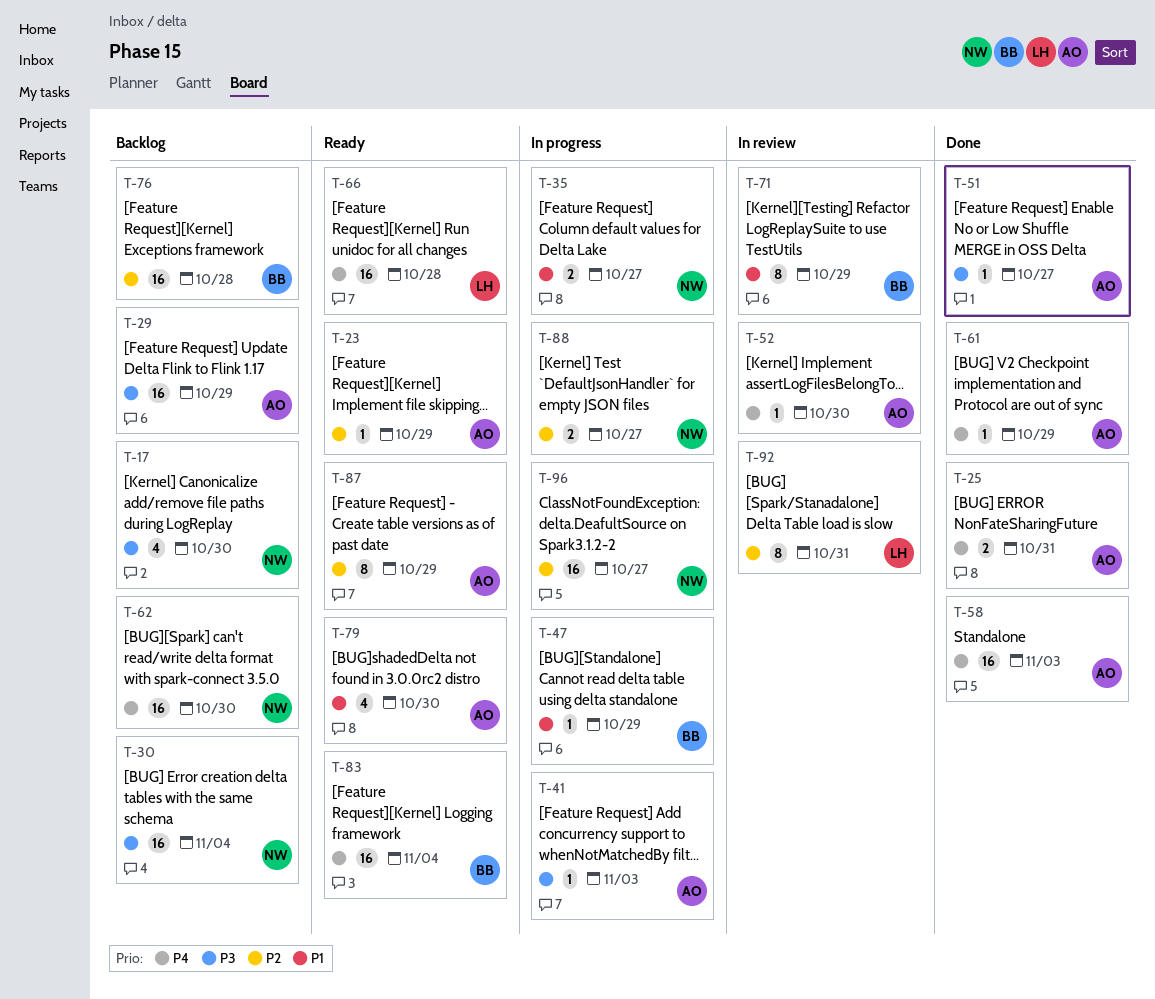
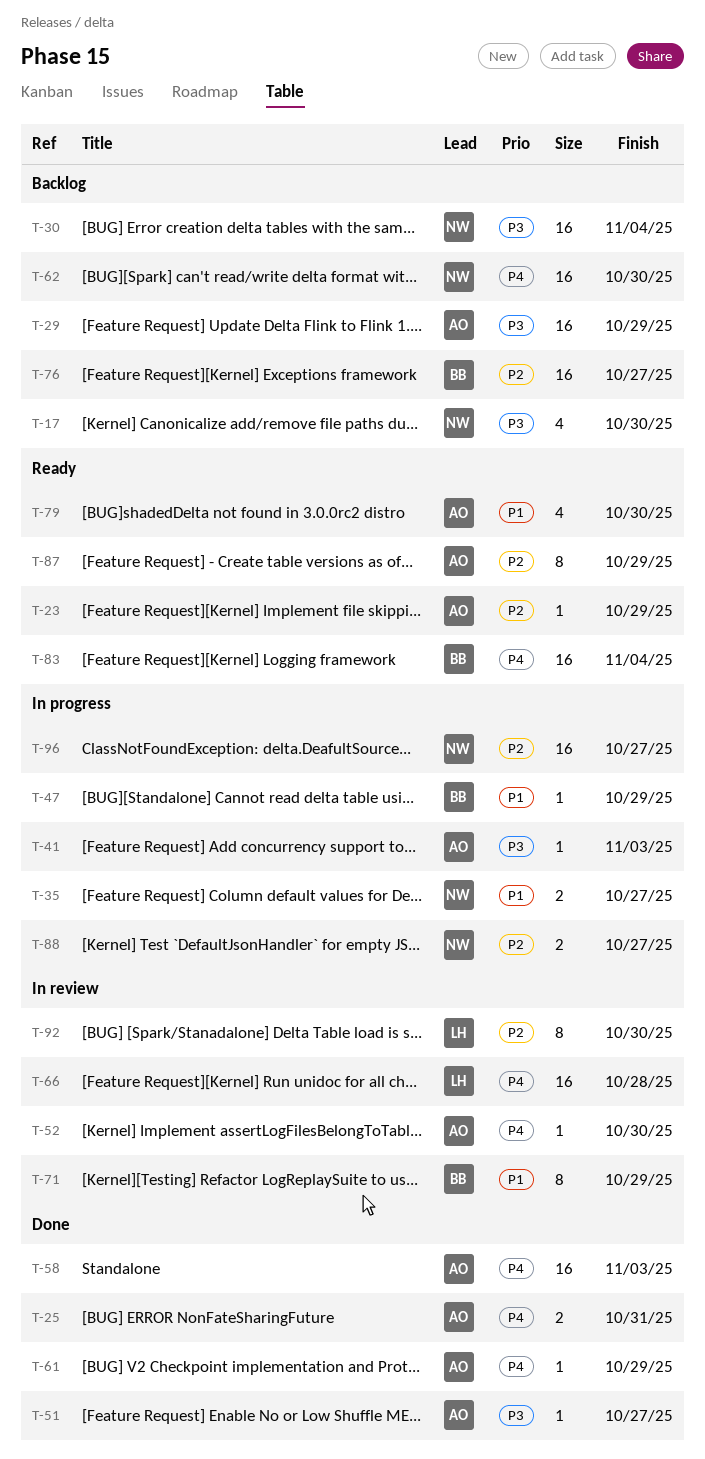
T-66, status: Ready -> In review
T-76, due: Oct 28 -> Oct 27
T-92, due: Oct 31 -> Oct 30

